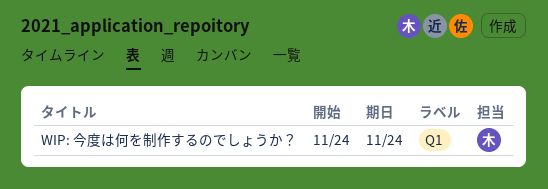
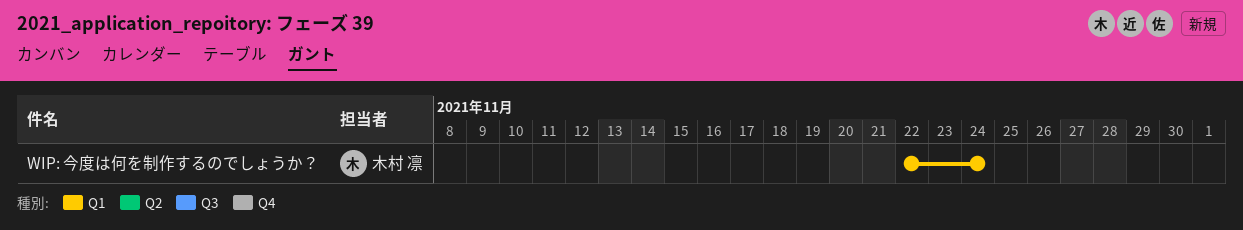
WIP: 今度は何を制作するのでしょうか？, start: Nov 24 -> Nov 22

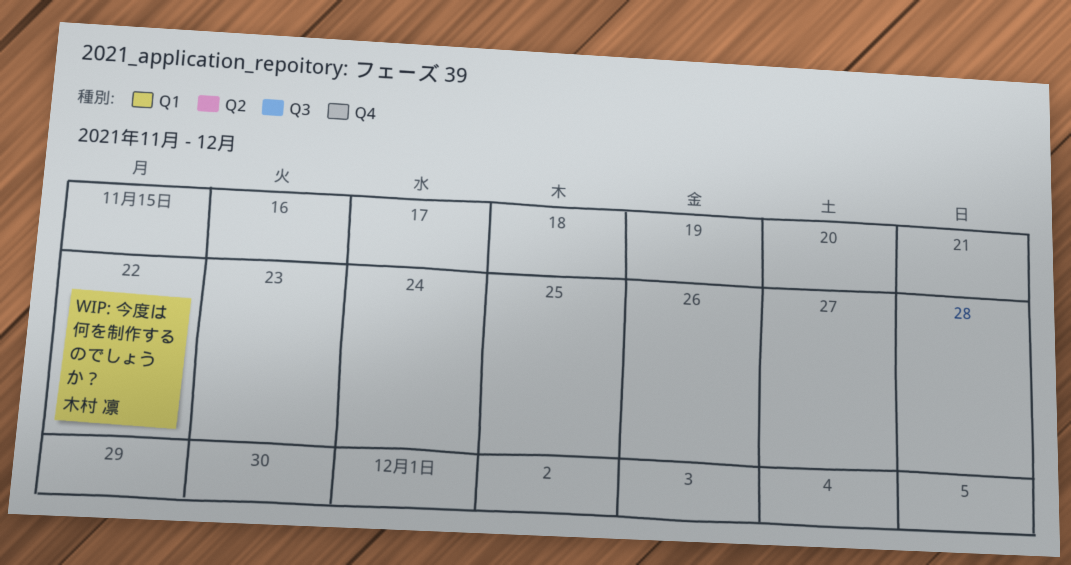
WIP: 今度は何を制作するのでしょうか？, due: Nov 24 -> Nov 22

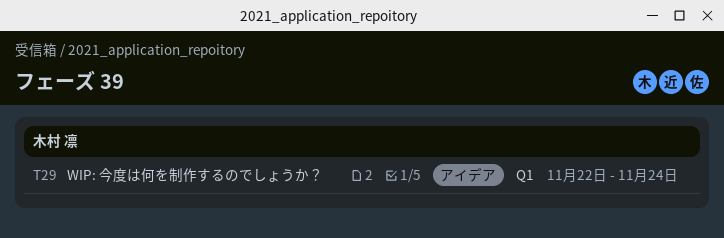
WIP: 今度は何を制作するのでしょうか？, due: Nov 22 -> Nov 24

